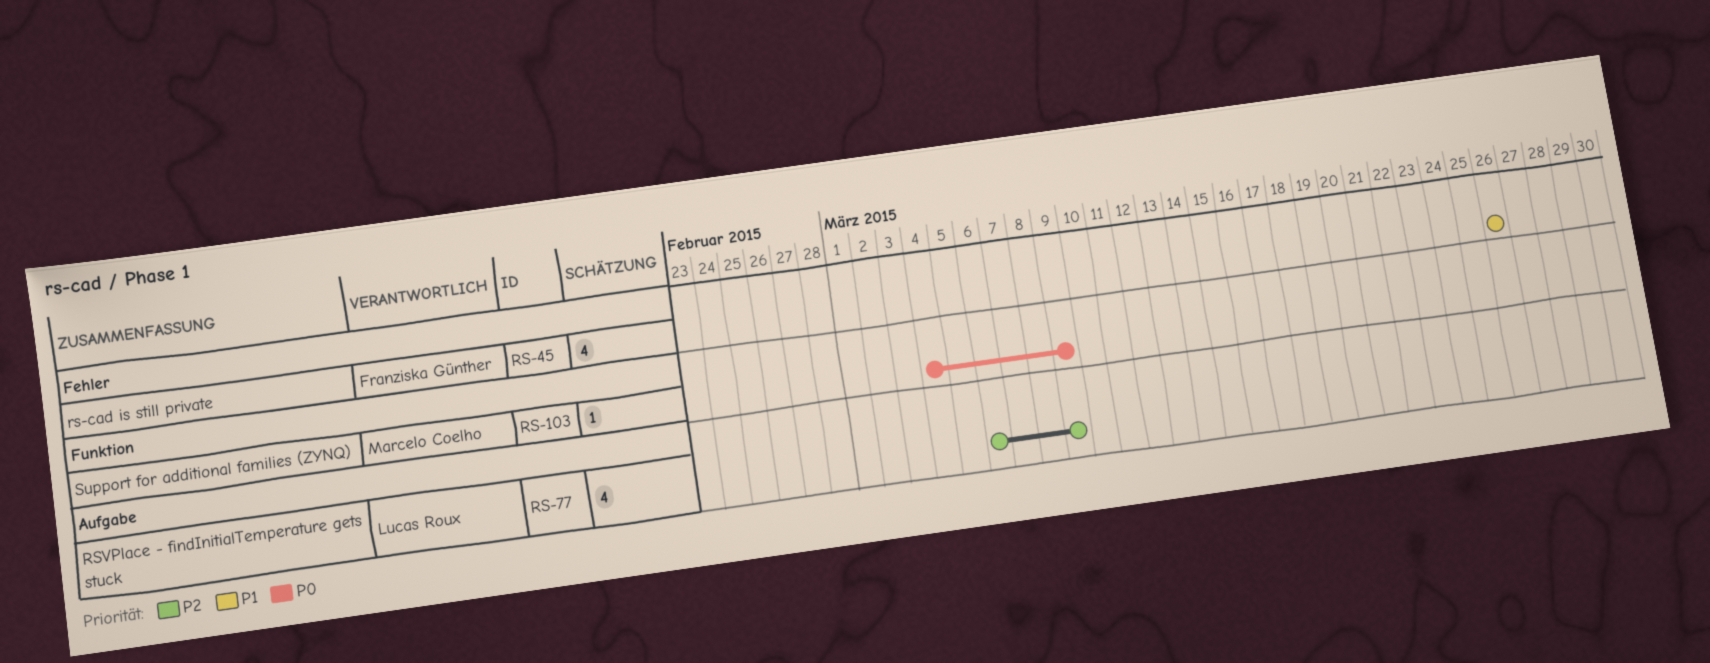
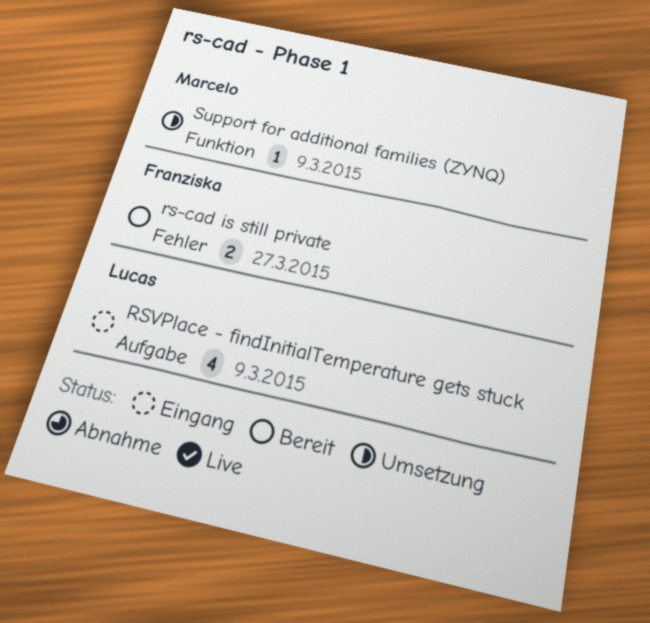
rs-cad is still private, estimate: 4 -> 2
rs-cad is still private, due: Mar 26 -> Mar 27

